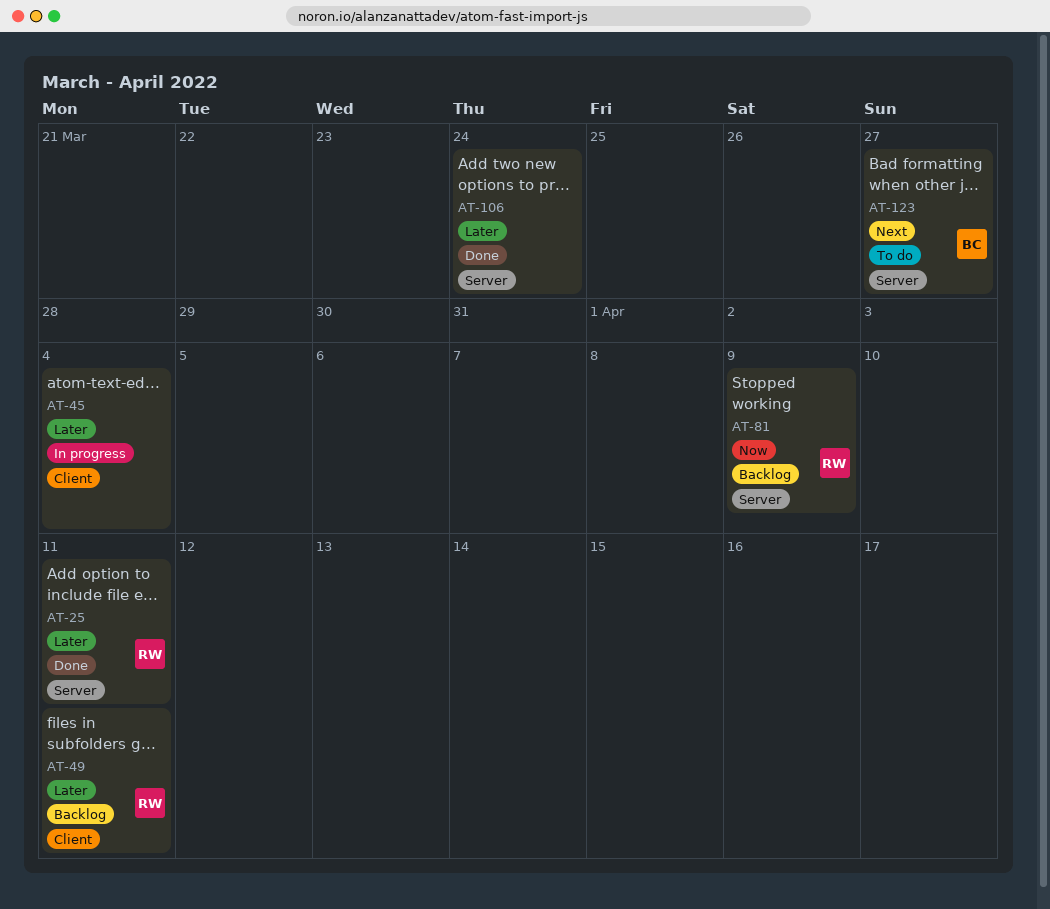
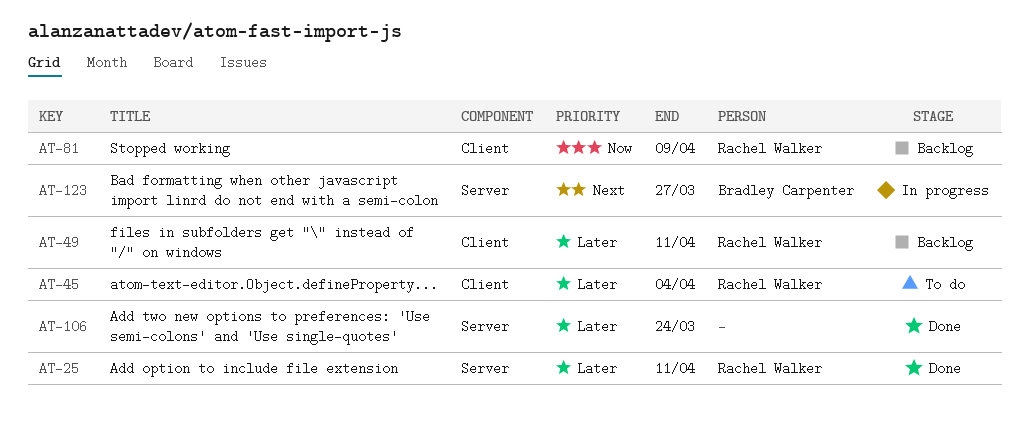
AT-45, status: In progress -> To do
AT-45, owner: none -> Rachel Walker
AT-81, label: Server -> Client
AT-123, status: To do -> In progress

